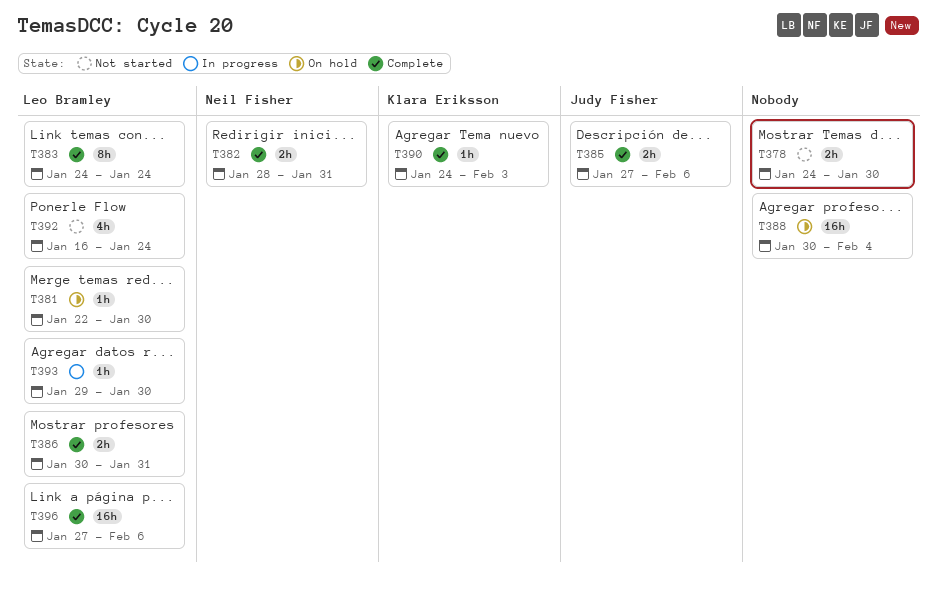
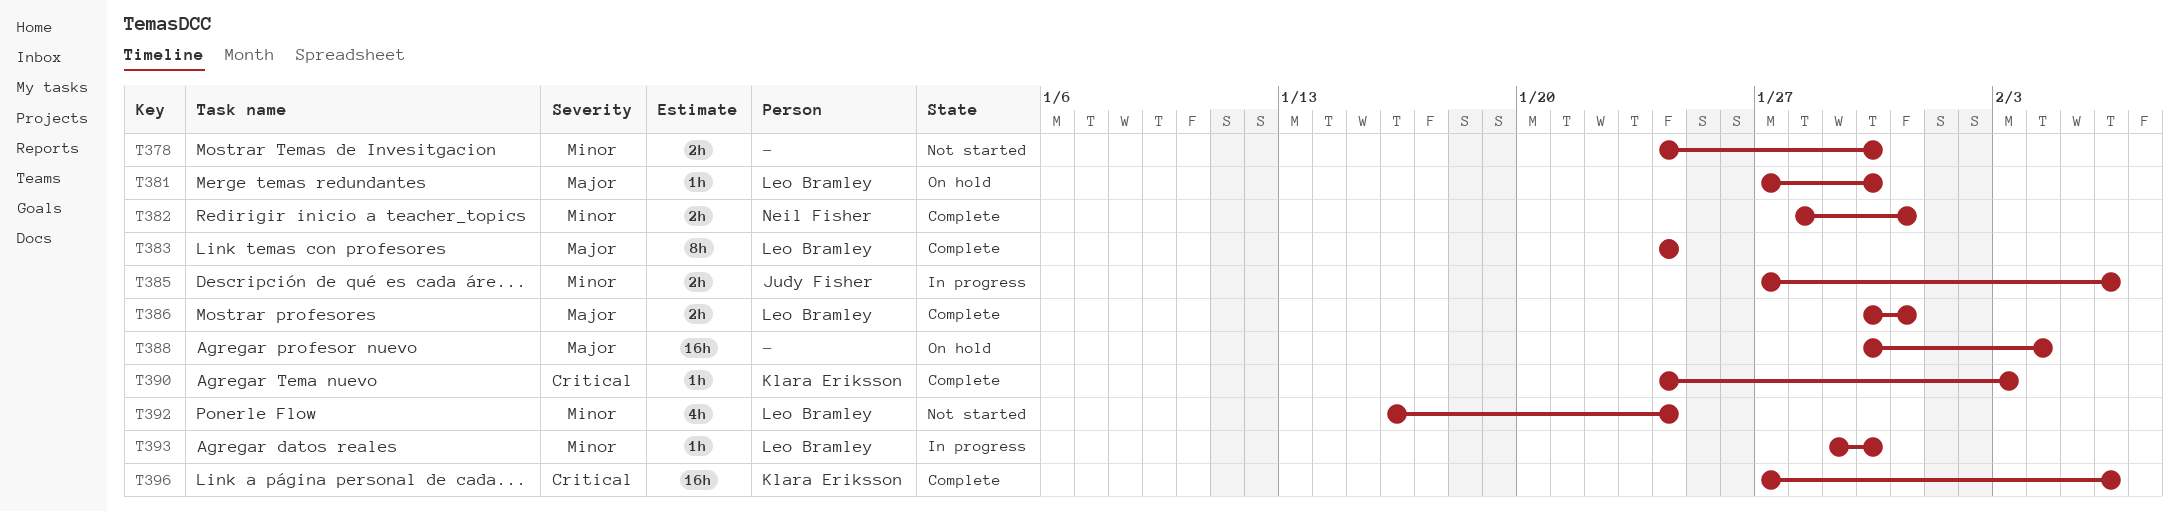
T381, start: Jan 22 -> Jan 27
T385, status: Complete -> In progress
T396, owner: Leo Bramley -> Klara Eriksson

